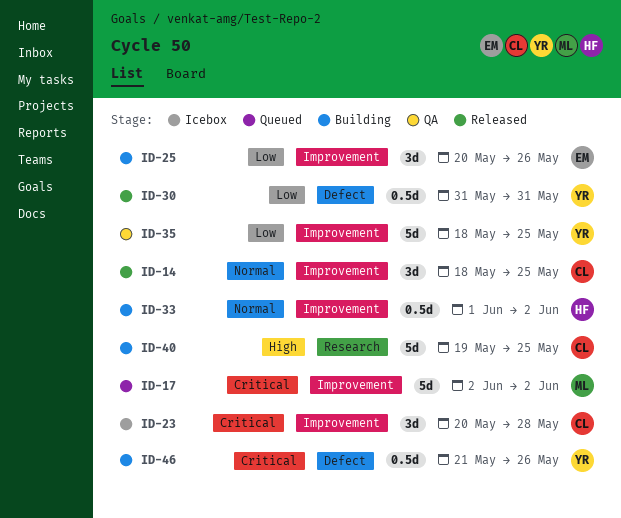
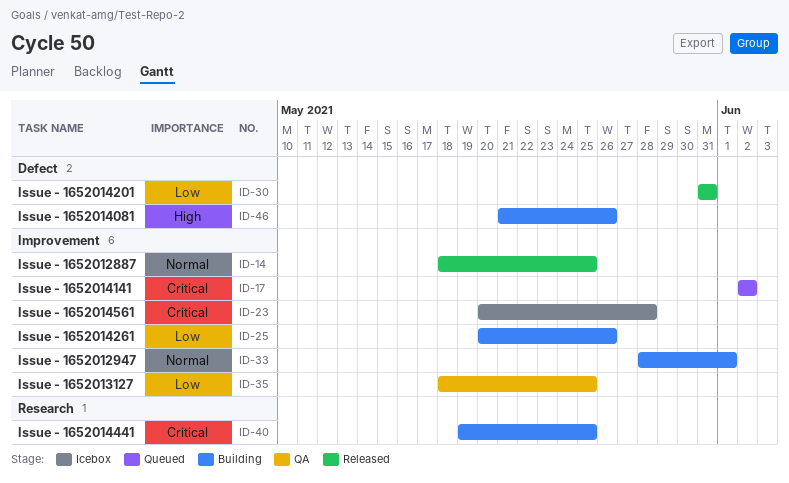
ID-33, start: Jun 1 -> May 28
ID-33, due: Jun 2 -> Jun 1
ID-40, priority: High -> Critical
ID-46, priority: Critical -> High

